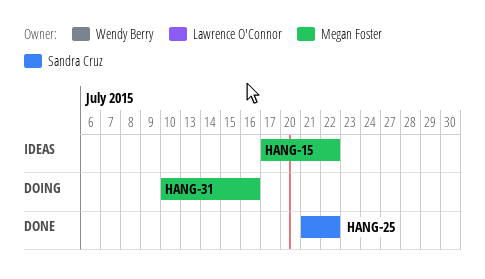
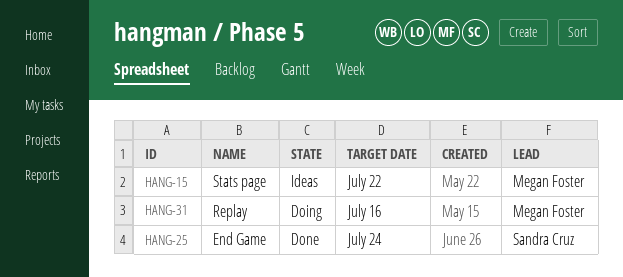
HANG-25, due: Jul 22 -> Jul 24

